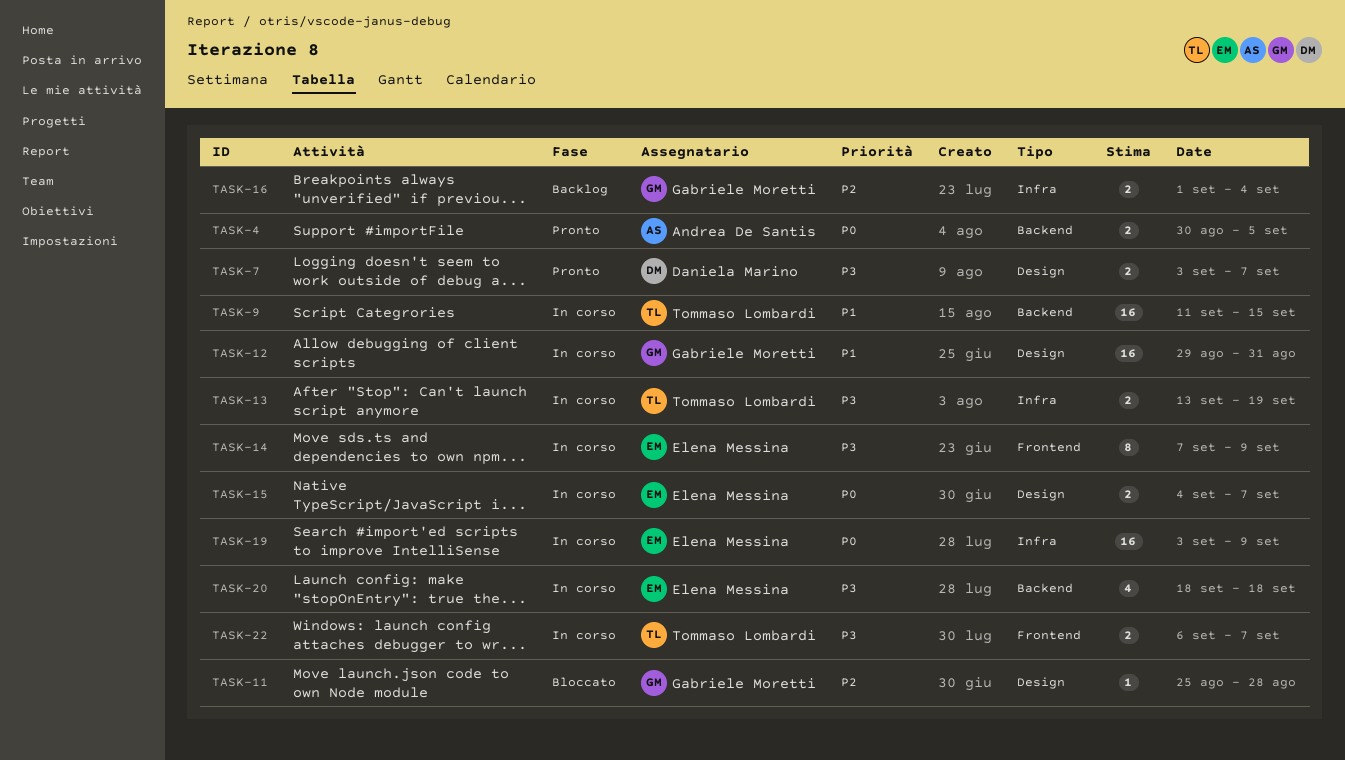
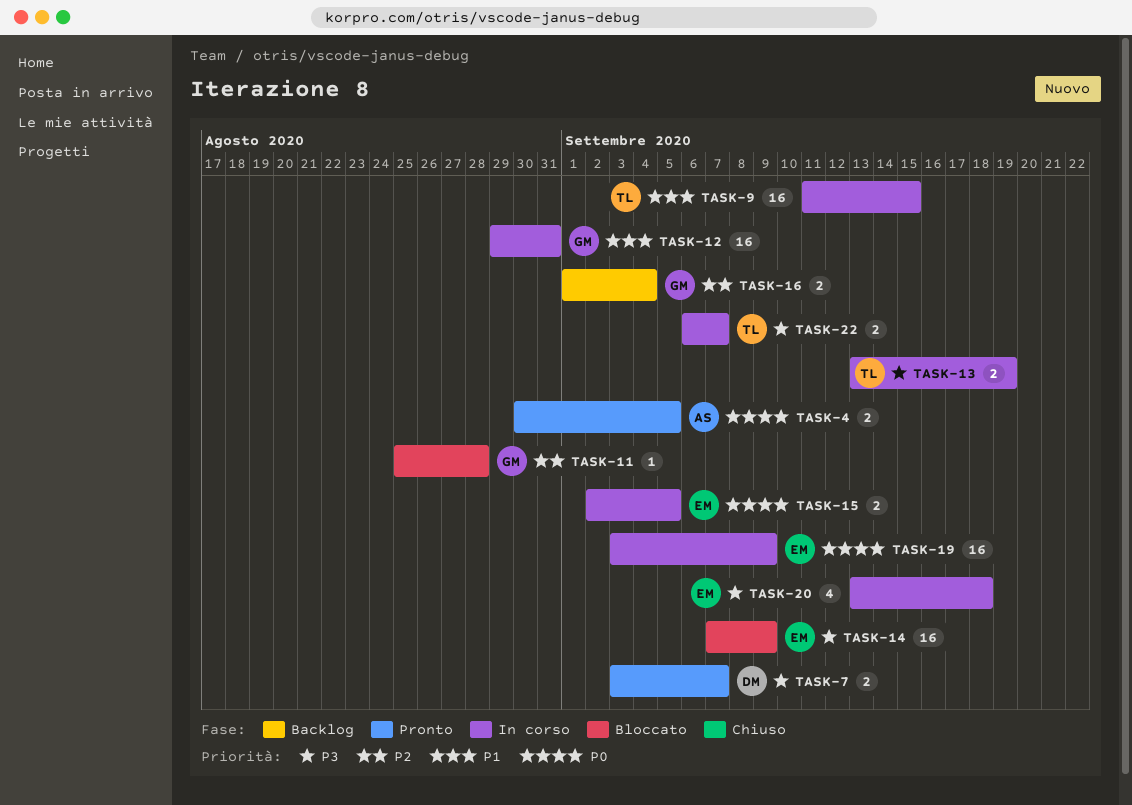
TASK-14, status: In corso -> Bloccato
TASK-14, estimate: 8 -> 16
TASK-15, start: Sep 4 -> Sep 2
TASK-15, due: Sep 7 -> Sep 5
TASK-20, start: Sep 18 -> Sep 13

